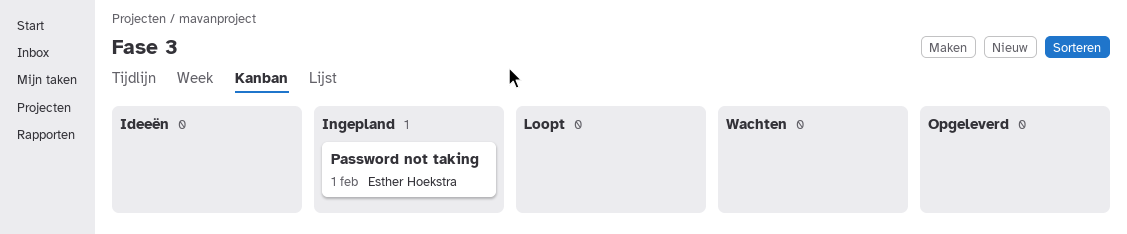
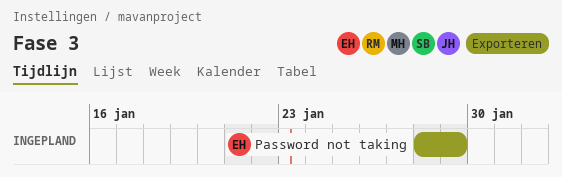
Password not taking, due: Feb 1 -> Jan 29

